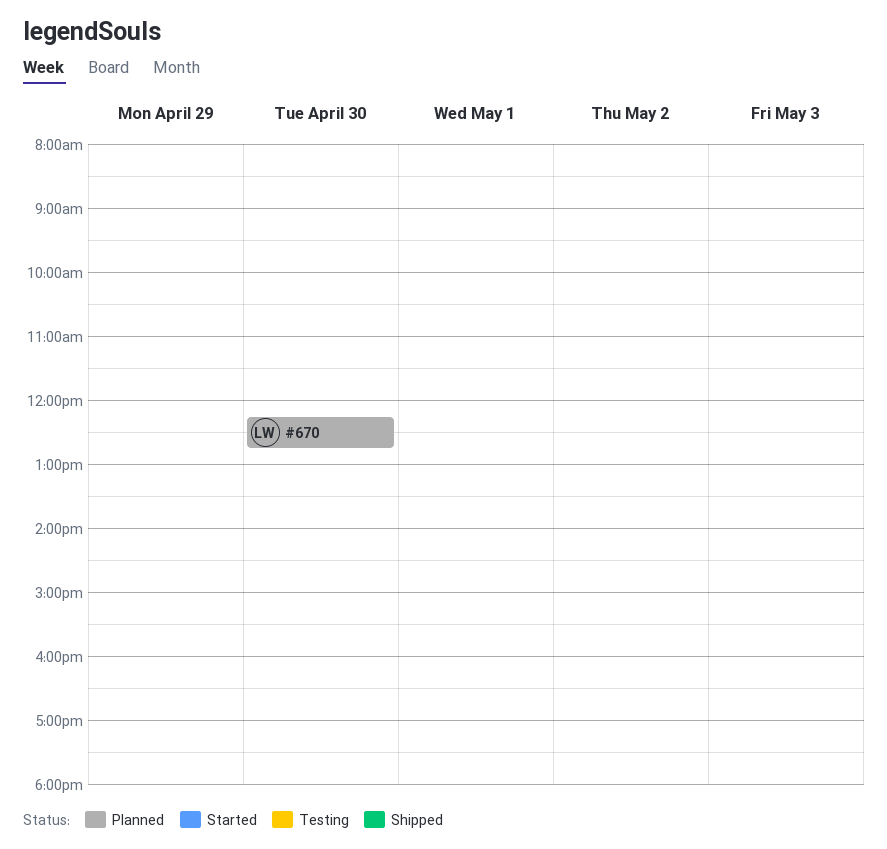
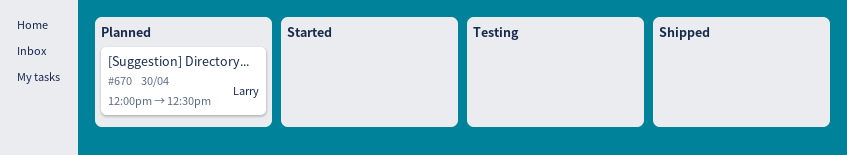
#670, begins: 12:15 -> 12:00
#670, ends: 12:45 -> 12:30

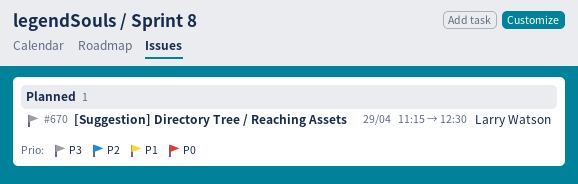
#670, day: Apr 30 -> Apr 29
#670, begins: 12:00 -> 11:15

